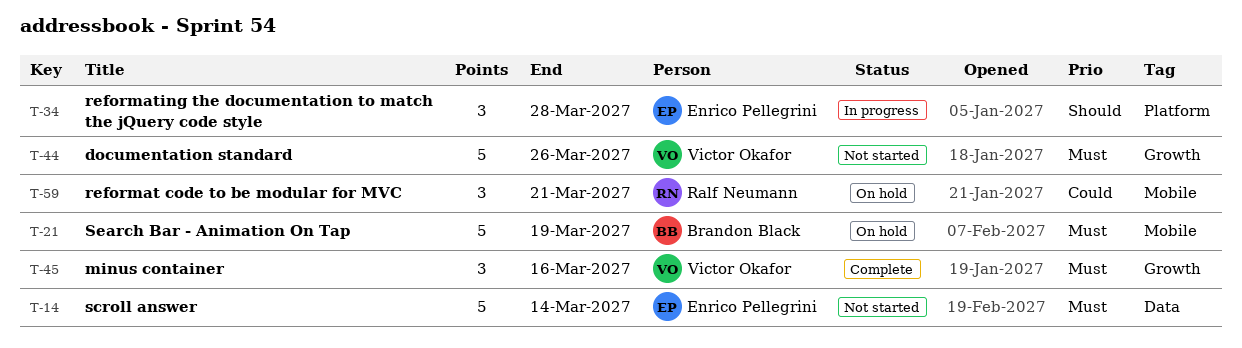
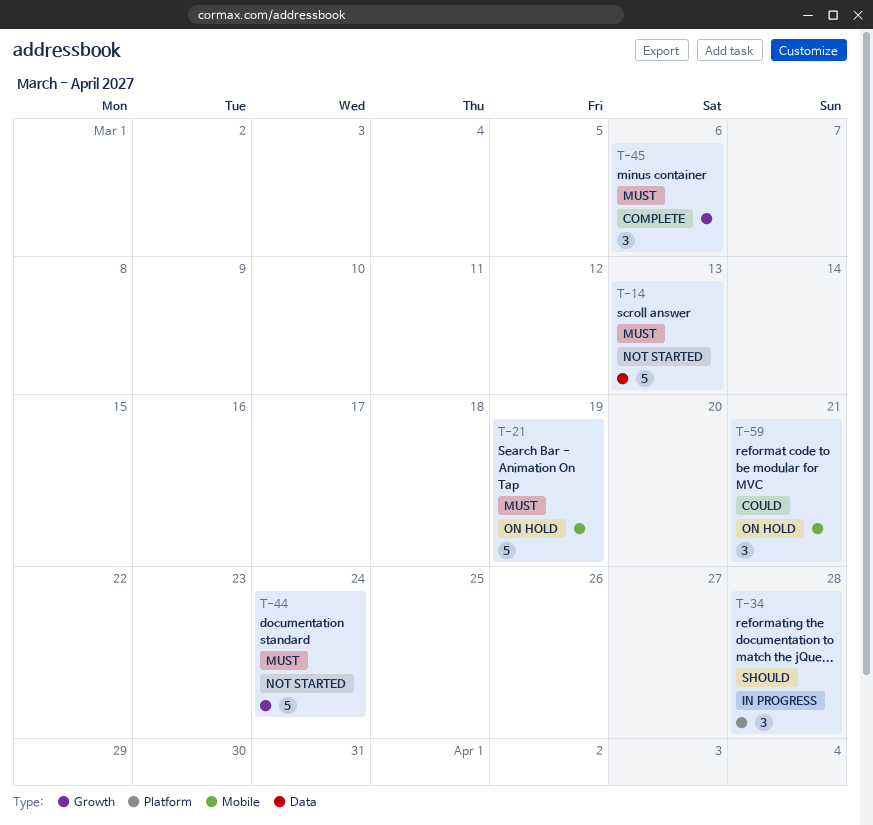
T-14, due: Mar 14 -> Mar 13
T-44, due: Mar 26 -> Mar 24
T-45, due: Mar 16 -> Mar 6

